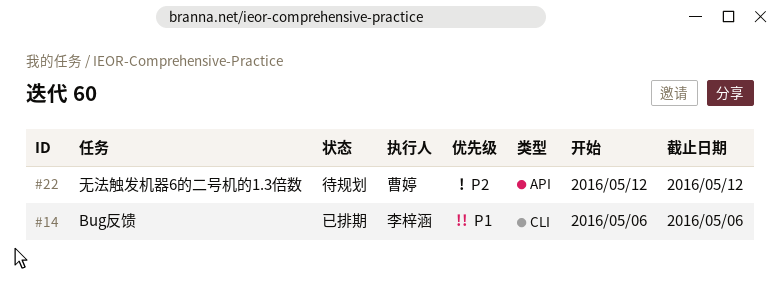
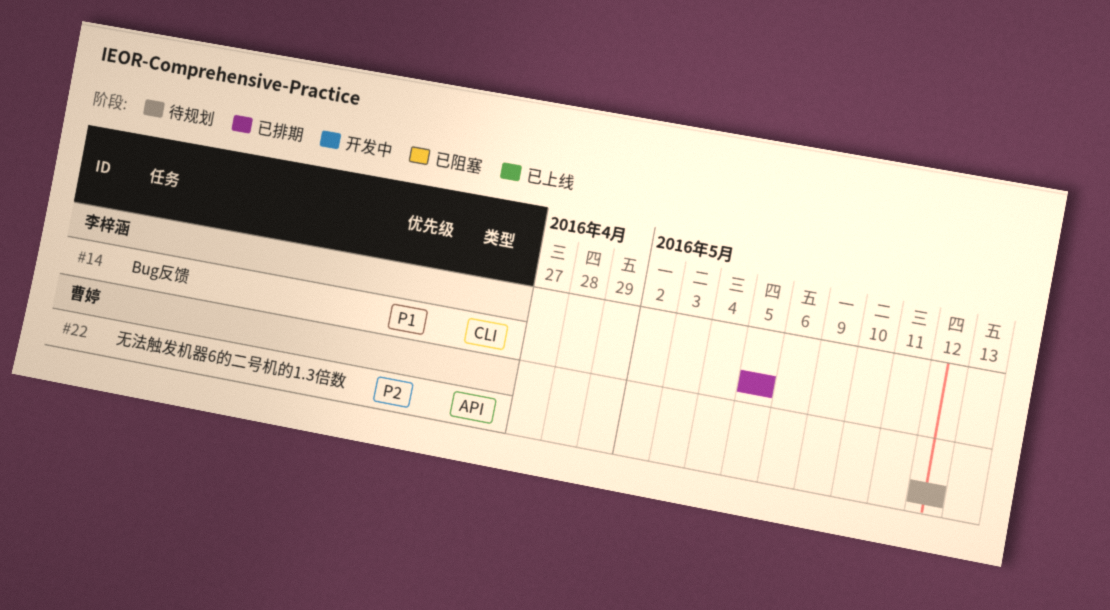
#14, start: May 6 -> May 5
#14, due: May 6 -> May 5

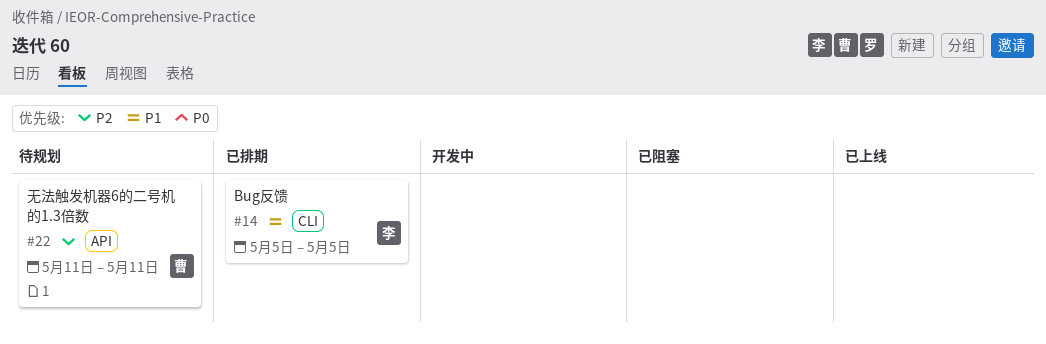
#22, start: May 12 -> May 11
#22, due: May 12 -> May 11

